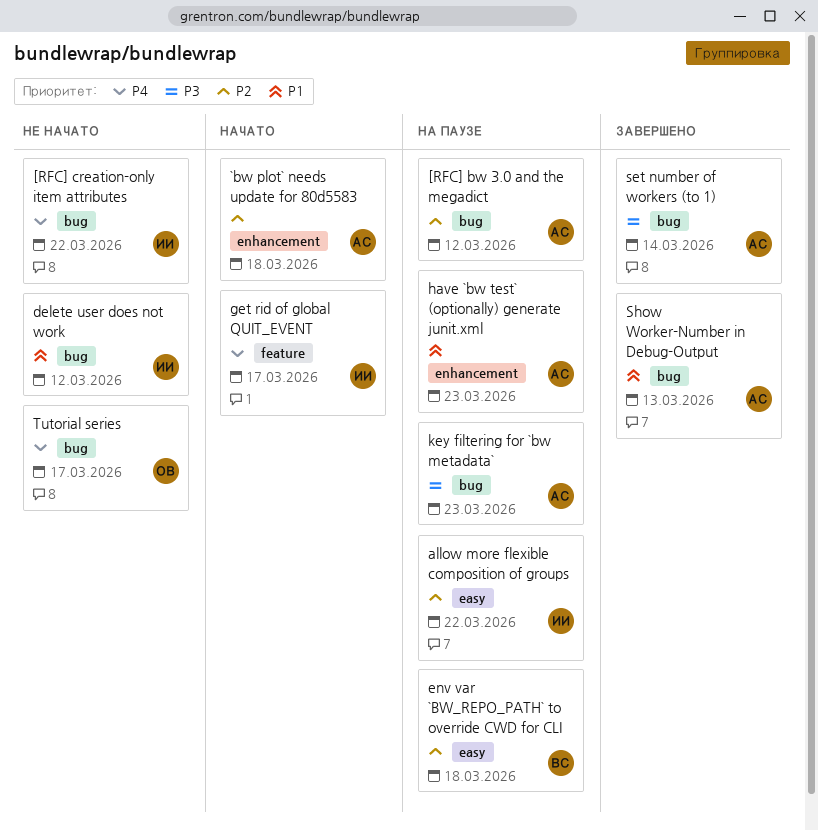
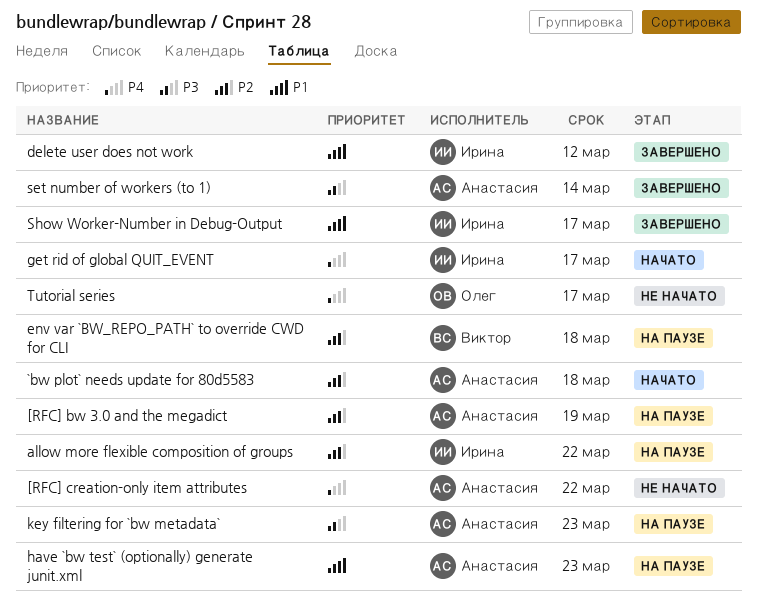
[RFC] bw 3.0 and the megadict, due: Mar 12 -> Mar 19
[RFC] creation-only item attributes, owner: Ирина -> Анастасия
delete user does not work, status: Не начато -> Завершено
Show Worker-Number in Debug-Output, owner: Анастасия -> Ирина
Show Worker-Number in Debug-Output, due: Mar 13 -> Mar 17

